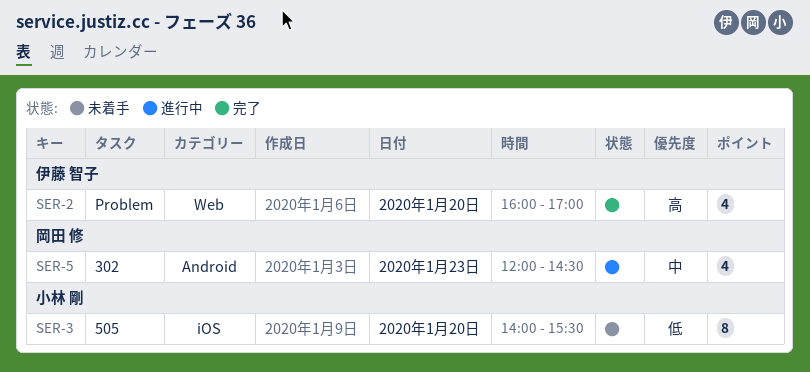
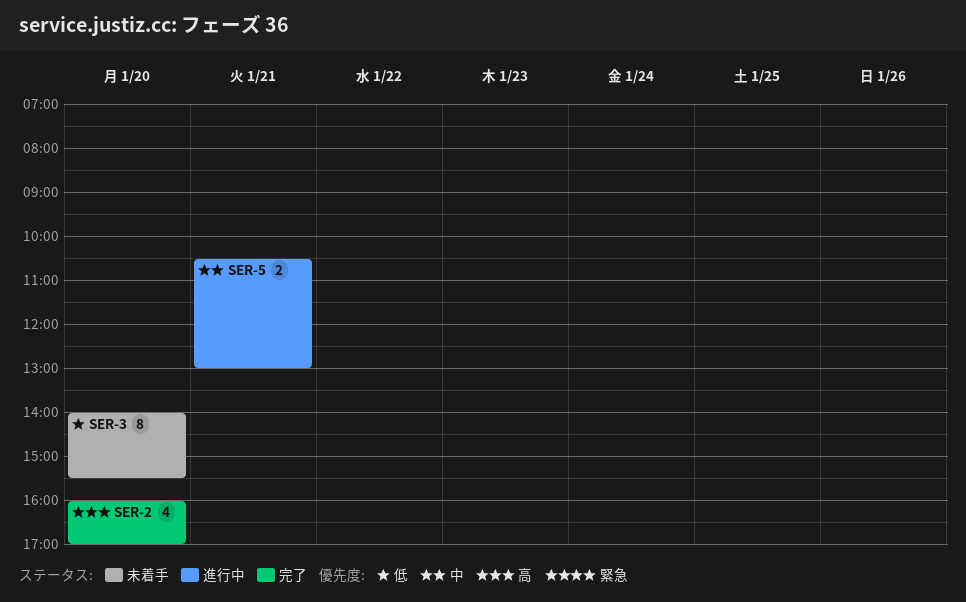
SER-5, estimate: 4 -> 2
SER-5, day: Jan 23 -> Jan 21
SER-5, begins: 12:00 -> 10:30
SER-5, ends: 14:30 -> 13:00

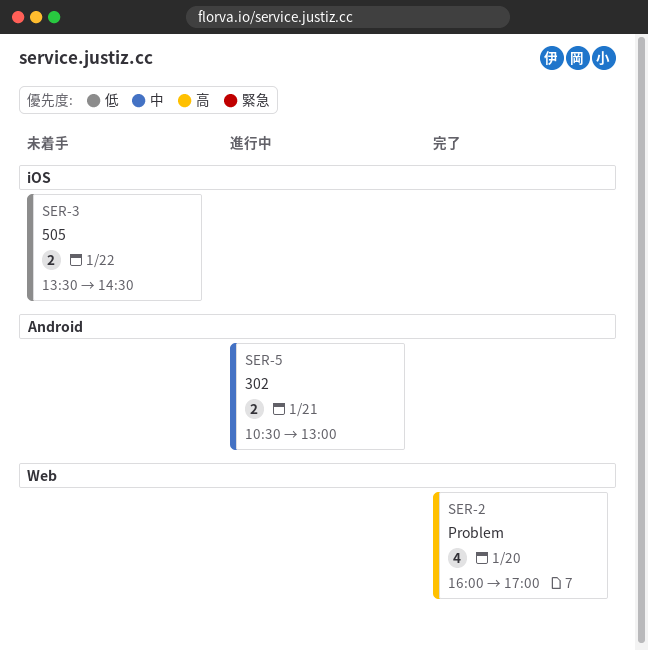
SER-3, estimate: 8 -> 2
SER-3, day: Jan 20 -> Jan 22
SER-3, begins: 14:00 -> 13:30
SER-3, ends: 15:30 -> 14:30

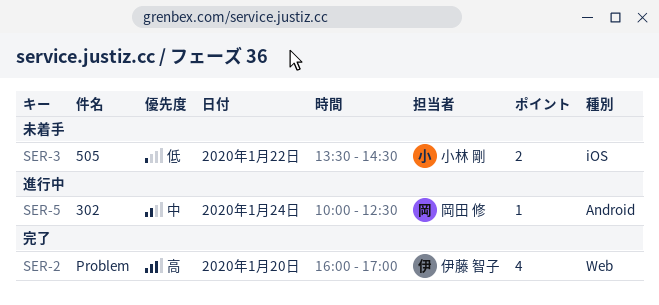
SER-5, estimate: 2 -> 1
SER-5, day: Jan 21 -> Jan 24
SER-5, begins: 10:30 -> 10:00
SER-5, ends: 13:00 -> 12:30

